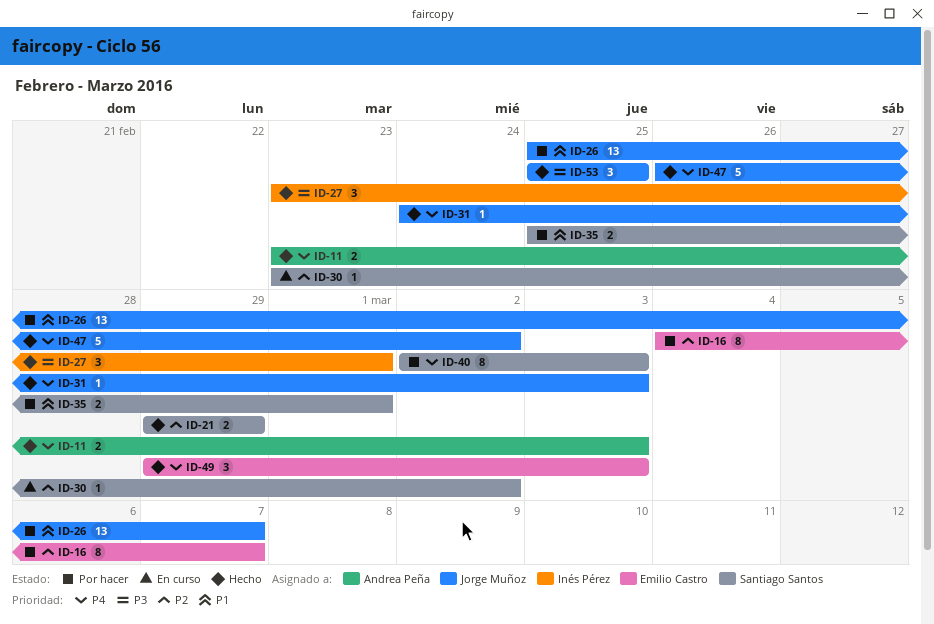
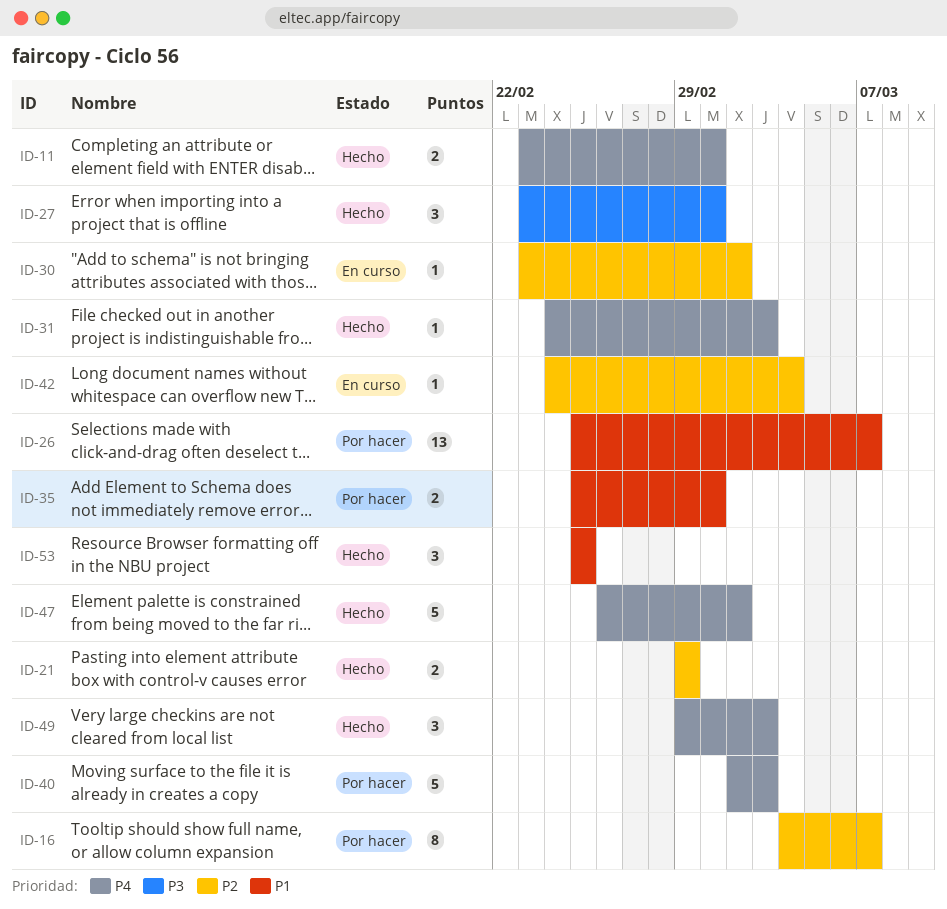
ID-11, due: Mar 3 -> Mar 1
ID-40, estimate: 8 -> 5
ID-42: none -> present
ID-53, priority: P3 -> P1

